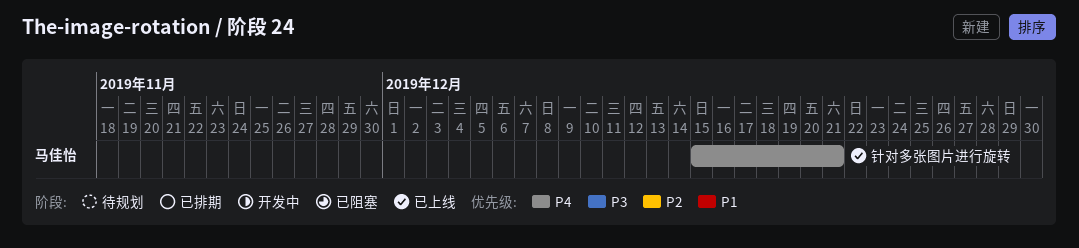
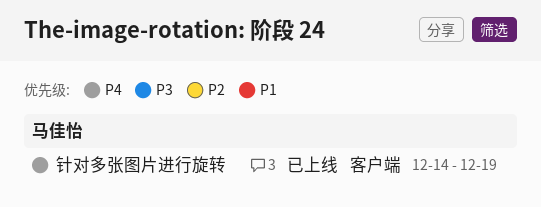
针对多张图片进行旋转, start: Dec 15 -> Dec 14
针对多张图片进行旋转, due: Dec 21 -> Dec 19

